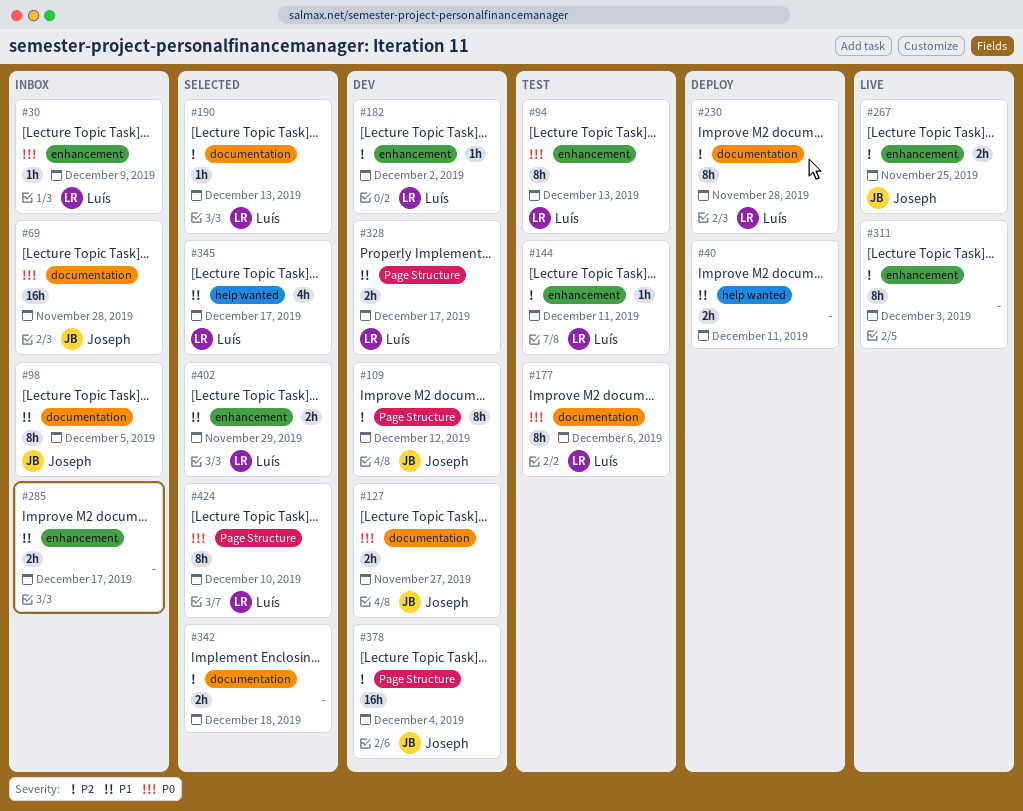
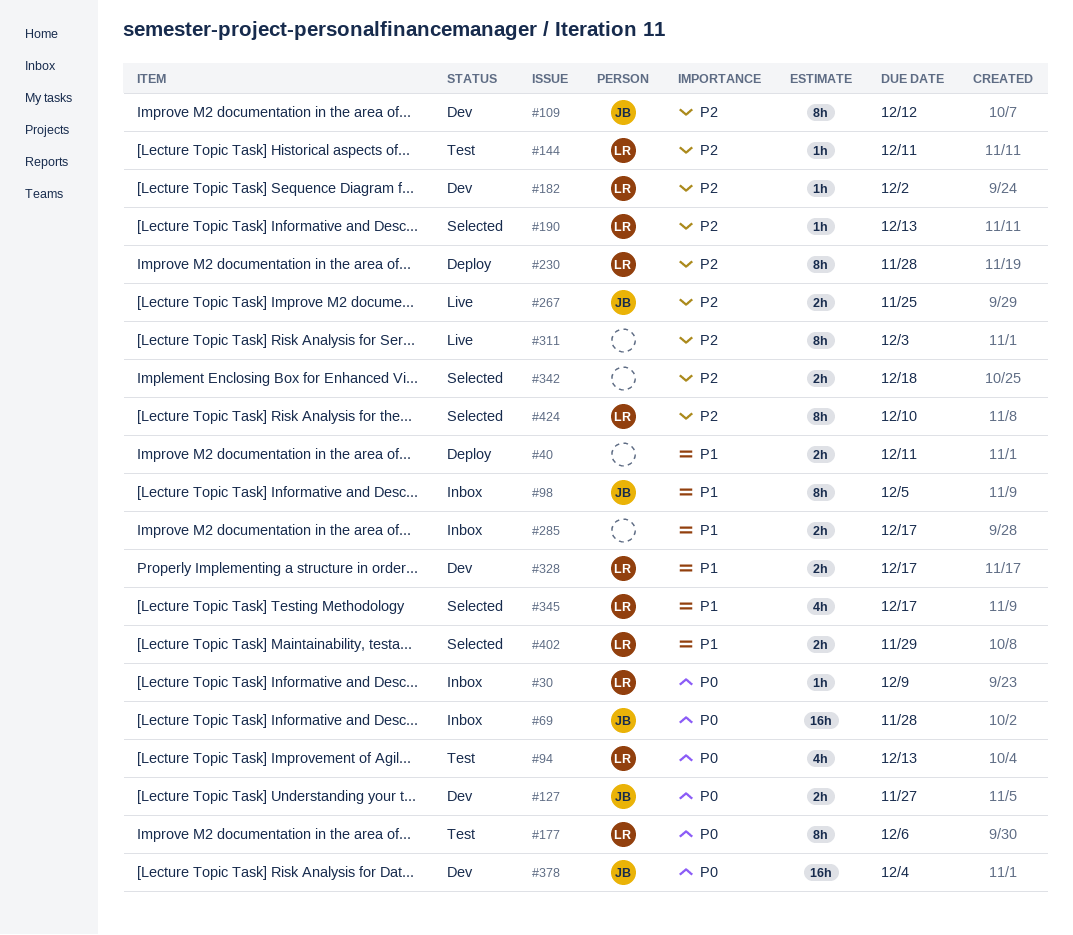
#94, estimate: 8h -> 4h
#378, priority: P2 -> P0
#424, priority: P0 -> P2

